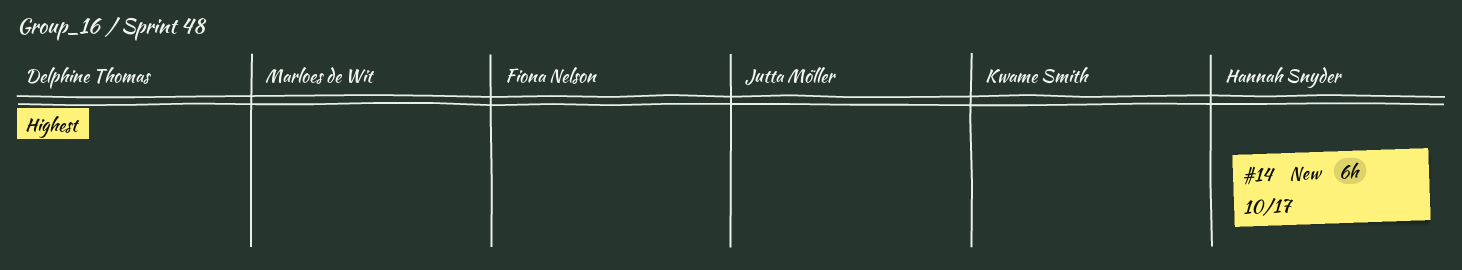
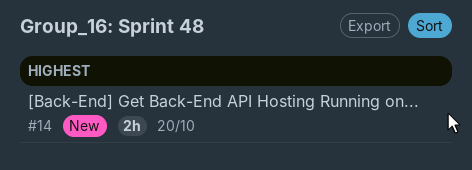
#14, estimate: 6h -> 2h
#14, due: Oct 17 -> Oct 20

